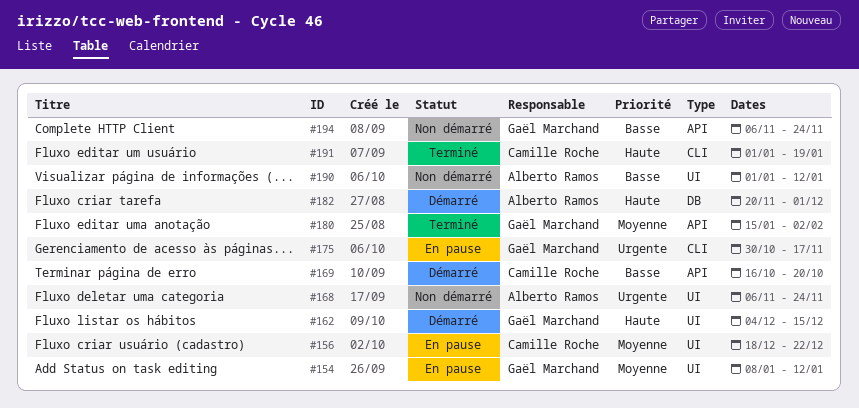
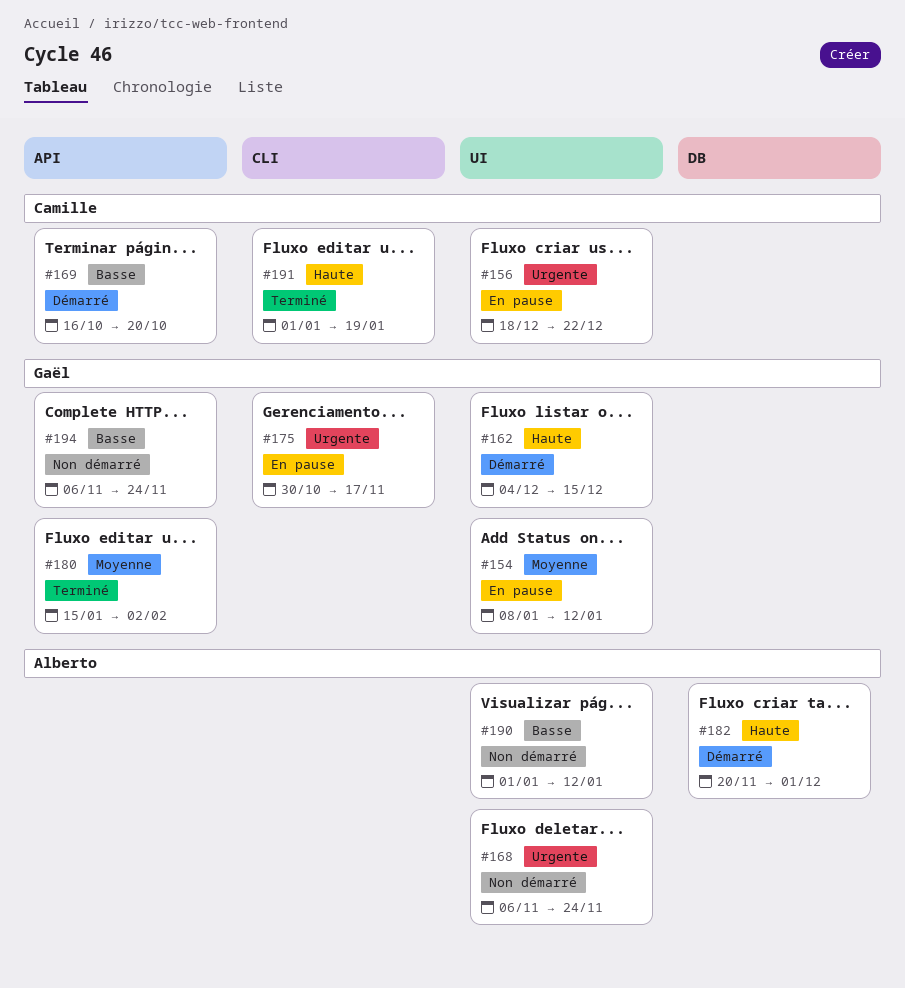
#156, priority: Moyenne -> Urgente

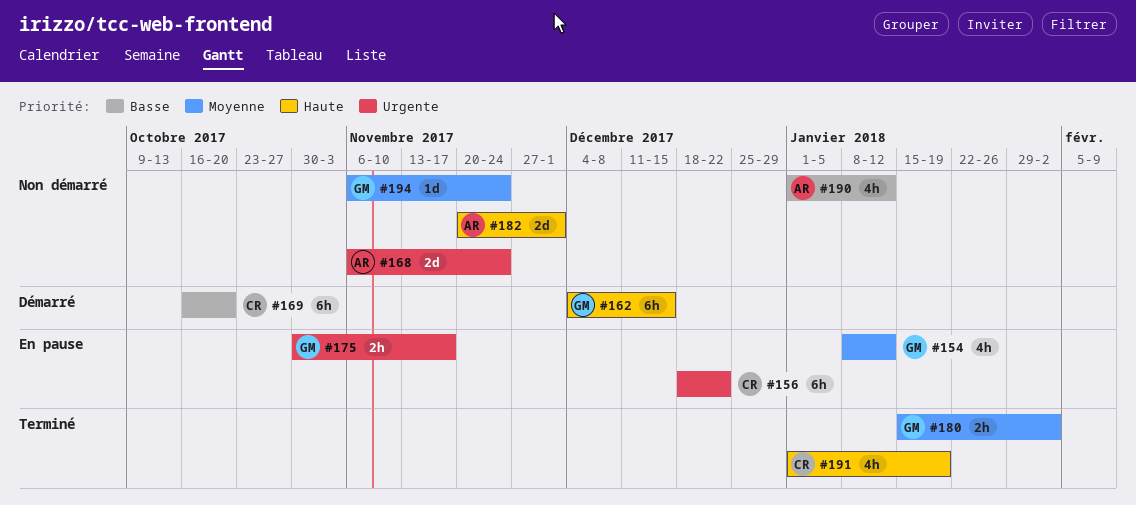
#182, status: Démarré -> Non démarré
#194, priority: Basse -> Moyenne

